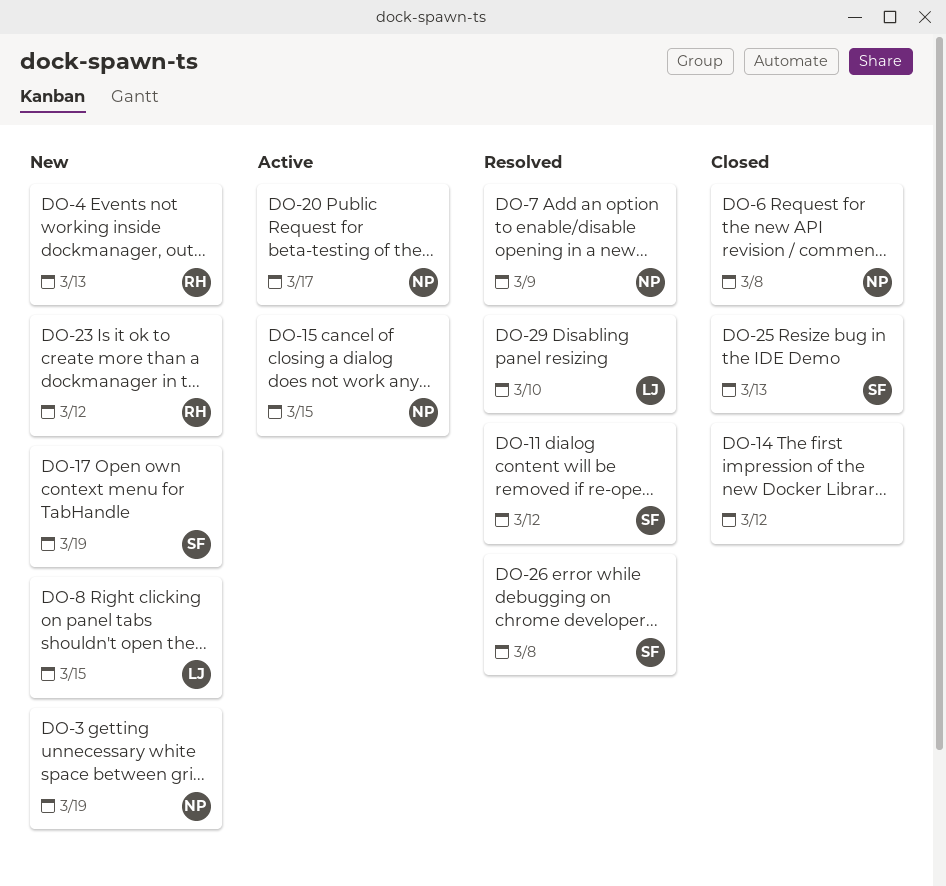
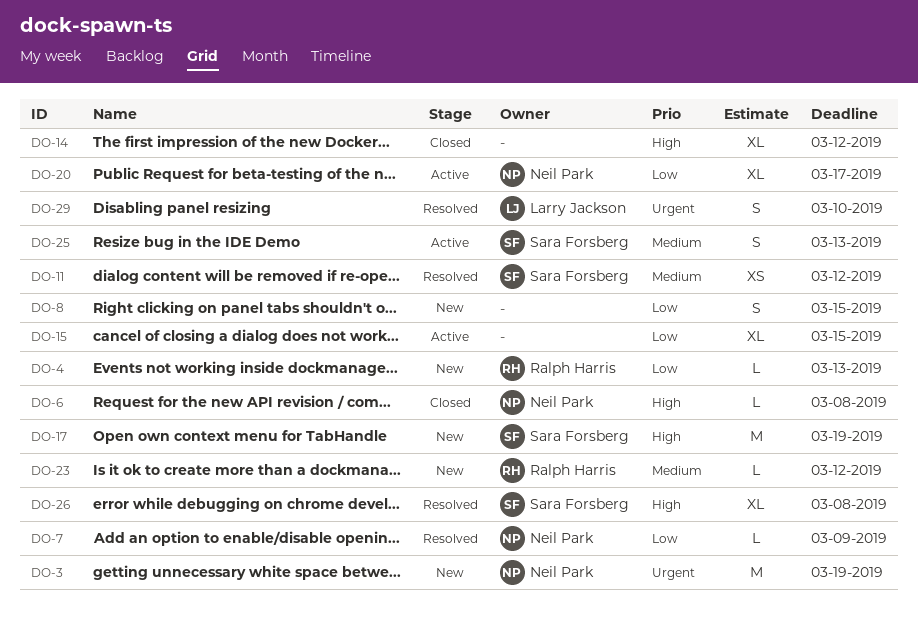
DO-8, owner: Larry Jackson -> none
DO-15, owner: Neil Park -> none
DO-25, status: Closed -> Active

